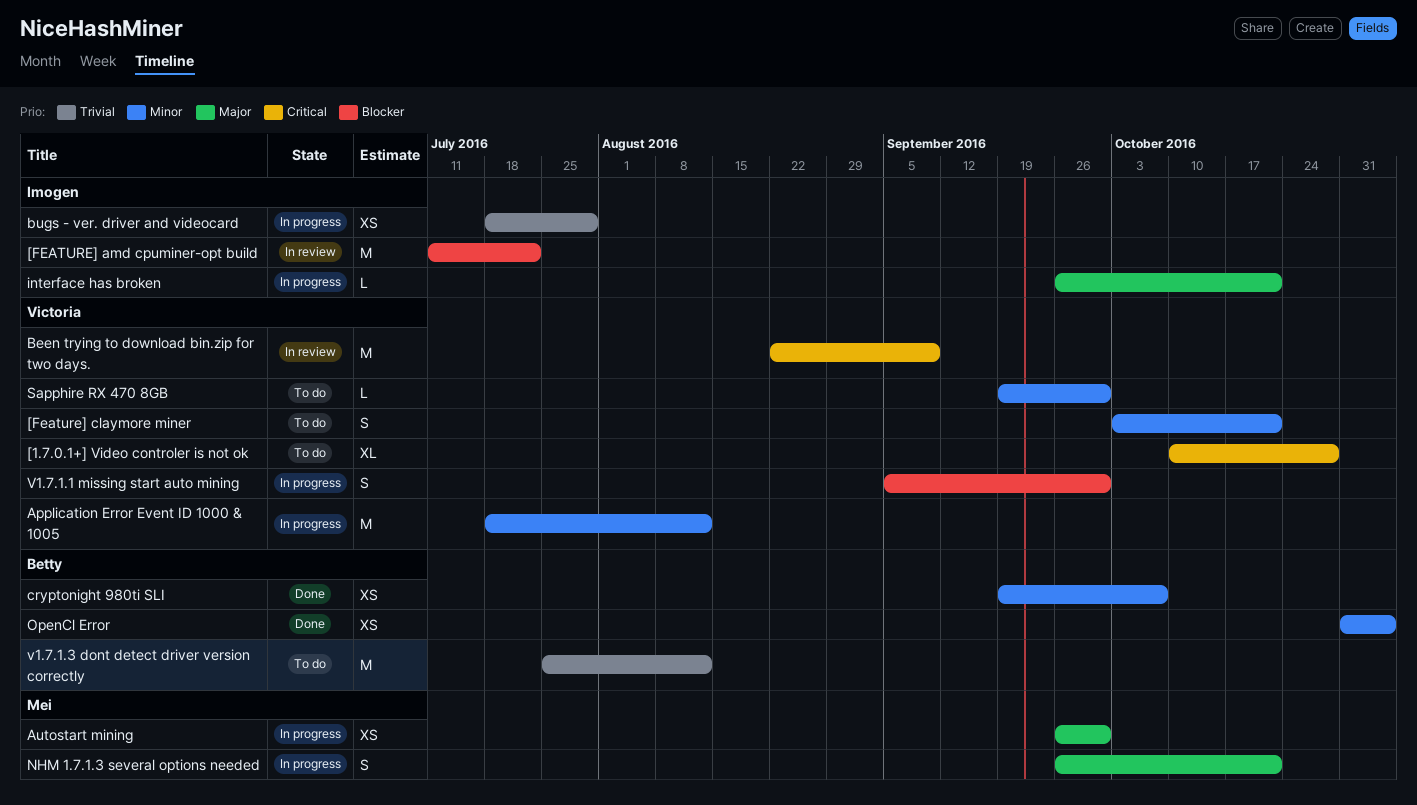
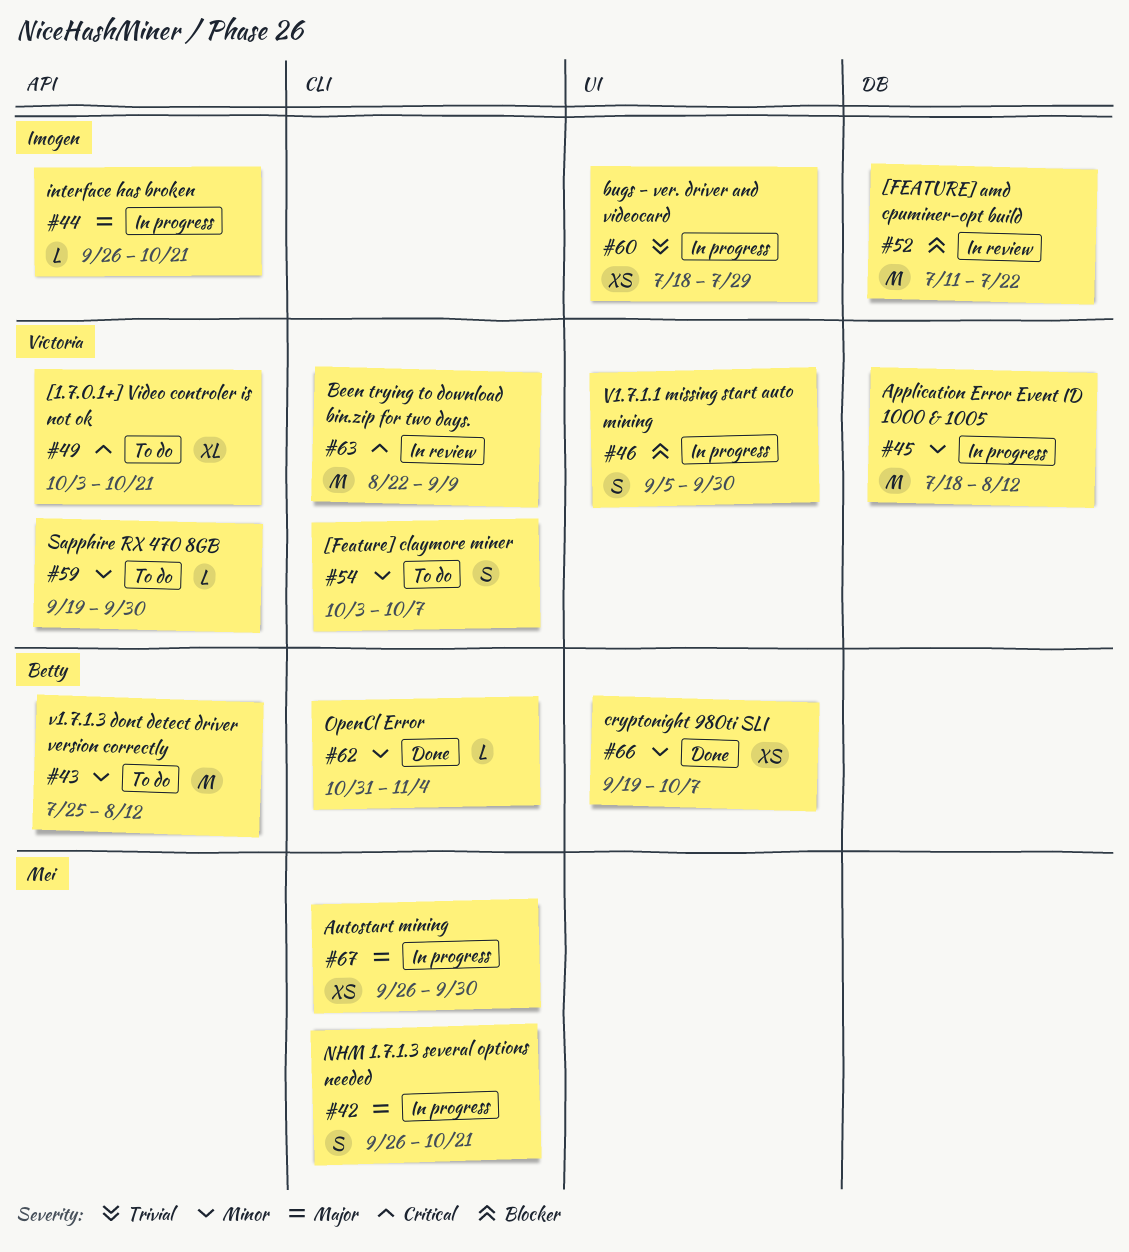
[1.7.0.1+] Video controler is not ok, start: Oct 10 -> Oct 3
[1.7.0.1+] Video controler is not ok, due: Oct 28 -> Oct 21
[Feature] claymore miner, due: Oct 21 -> Oct 7
OpenCl Error, estimate: XS -> L
v1.7.1.3 dont detect driver version correctly, priority: Trivial -> Minor

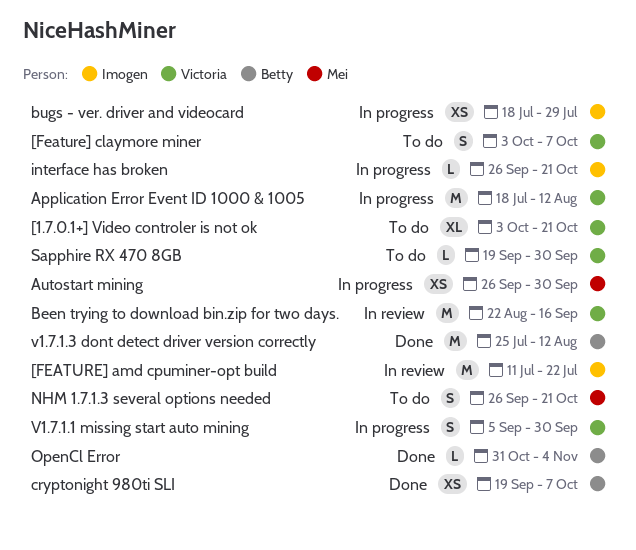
Been trying to download bin.zip for two days., due: Sep 9 -> Sep 16
NHM 1.7.1.3 several options needed, status: In progress -> To do
v1.7.1.3 dont detect driver version correctly, status: To do -> Done

